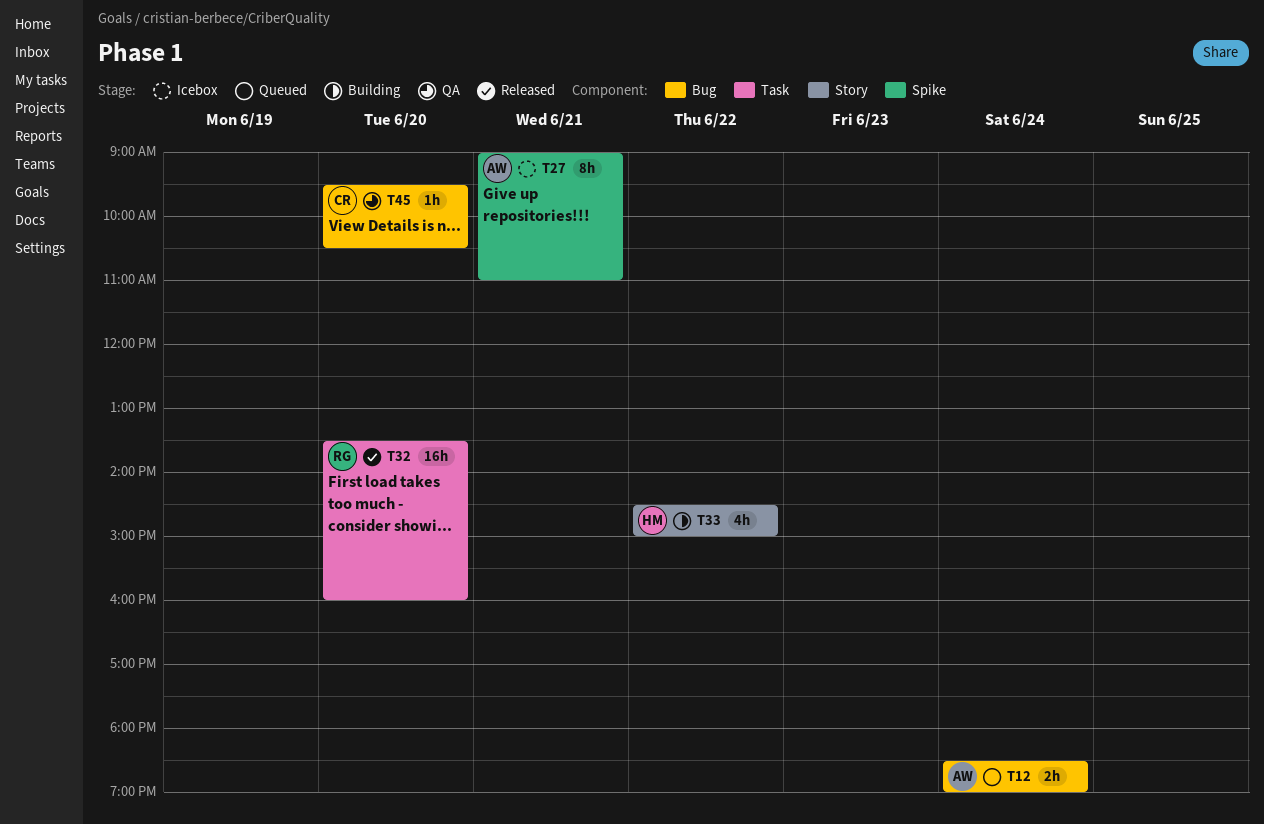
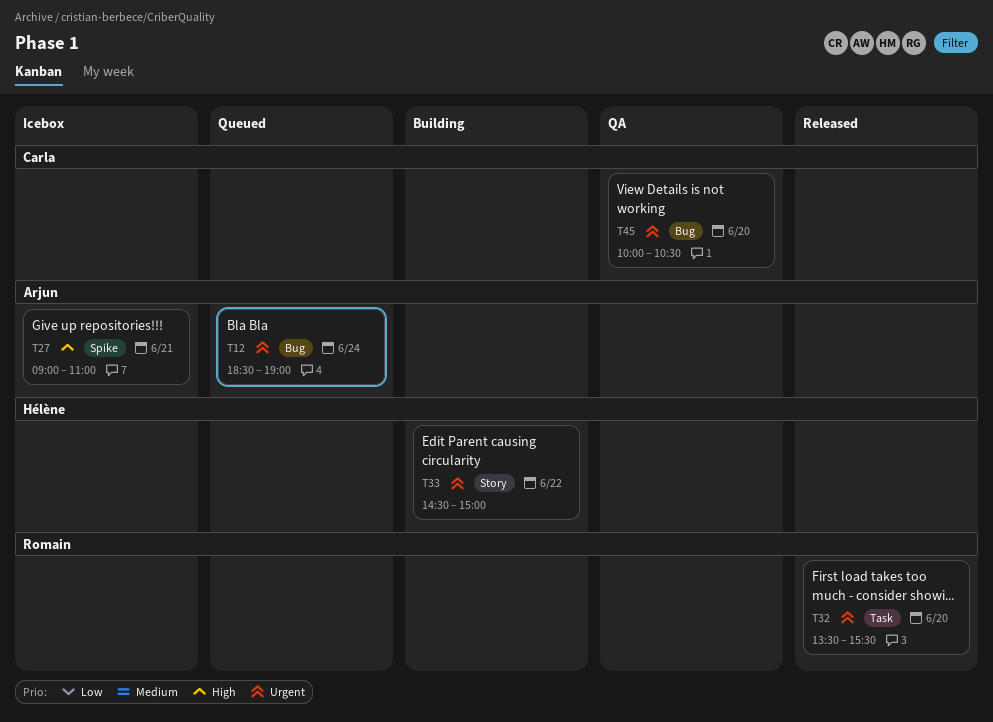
T32, ends: 16:00 -> 15:30
T45, begins: 09:30 -> 10:00

